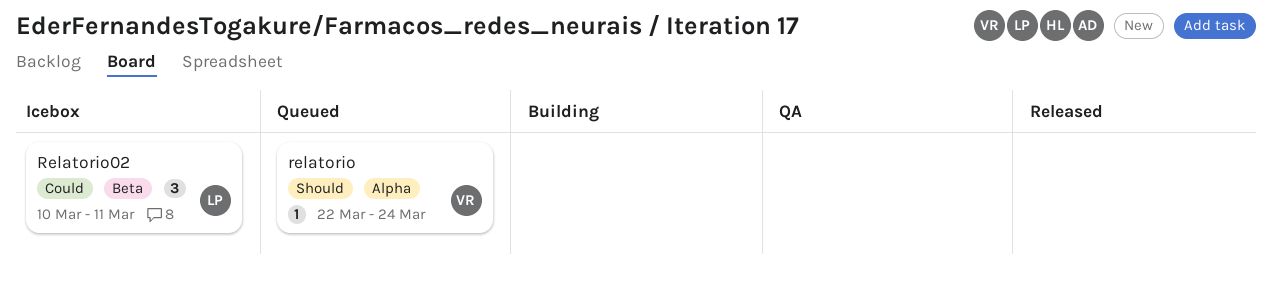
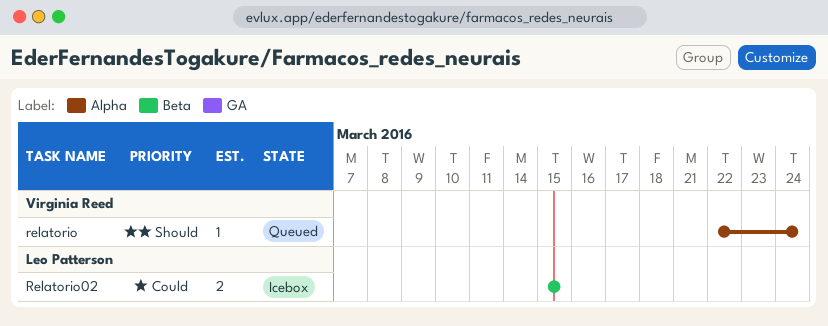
Relatorio02, estimate: 3 -> 2
Relatorio02, start: Mar 10 -> Mar 15
Relatorio02, due: Mar 11 -> Mar 15

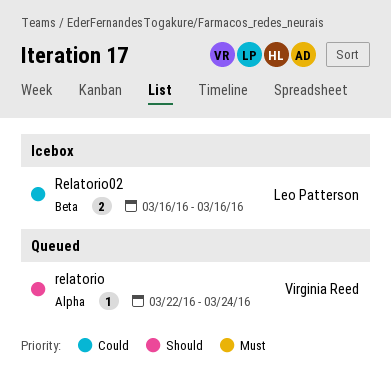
Relatorio02, start: Mar 15 -> Mar 16
Relatorio02, due: Mar 15 -> Mar 16

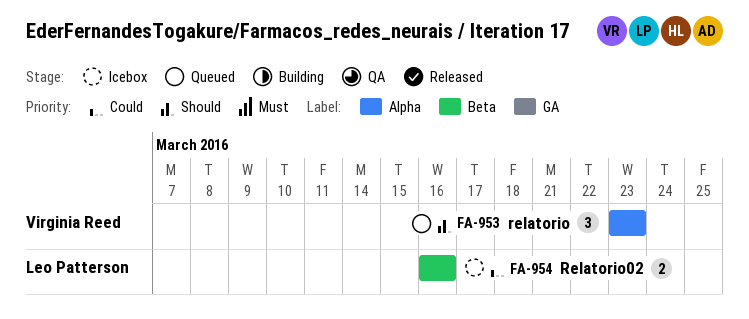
relatorio, estimate: 1 -> 3
relatorio, start: Mar 22 -> Mar 23
relatorio, due: Mar 24 -> Mar 23

